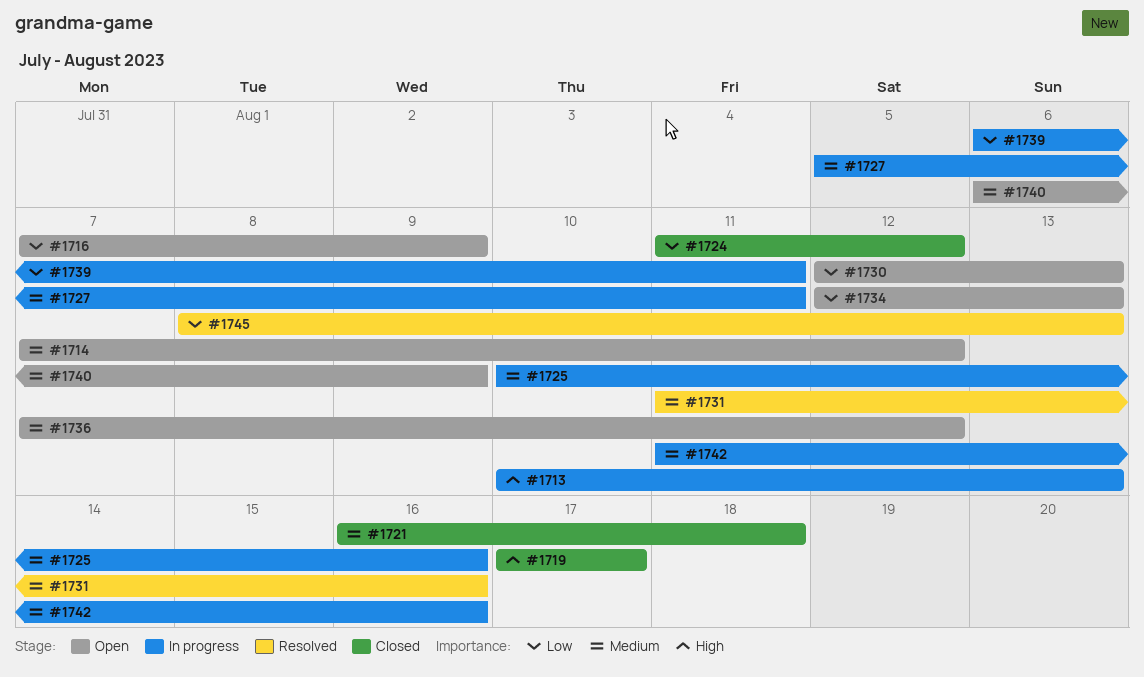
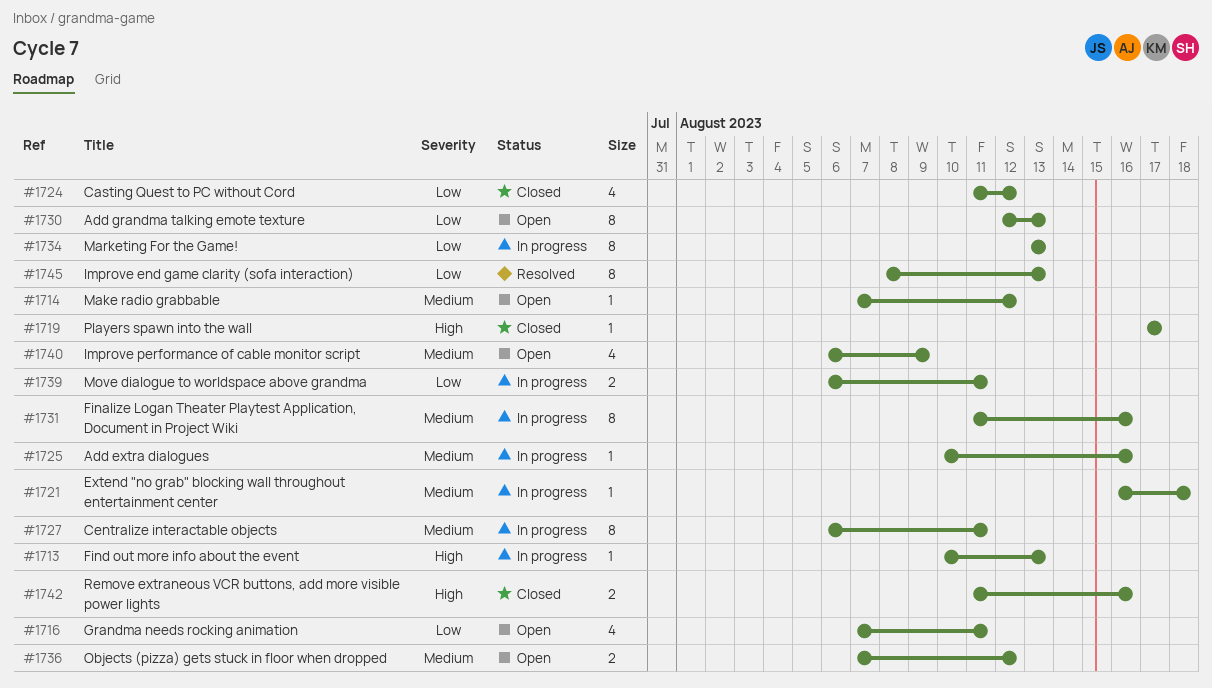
#1716, due: Aug 9 -> Aug 11
#1721, status: Closed -> In progress
#1727, start: Aug 5 -> Aug 6
#1731, status: Resolved -> In progress
#1734, status: Open -> In progress
#1734, start: Aug 12 -> Aug 13
#1742, status: In progress -> Closed
#1742, priority: Medium -> High

